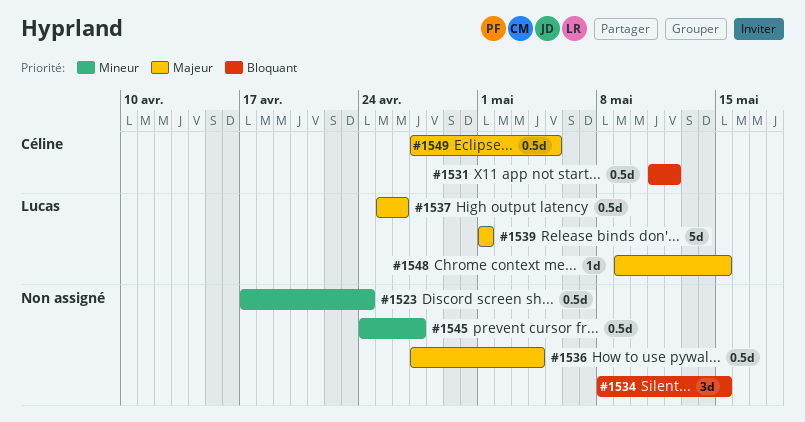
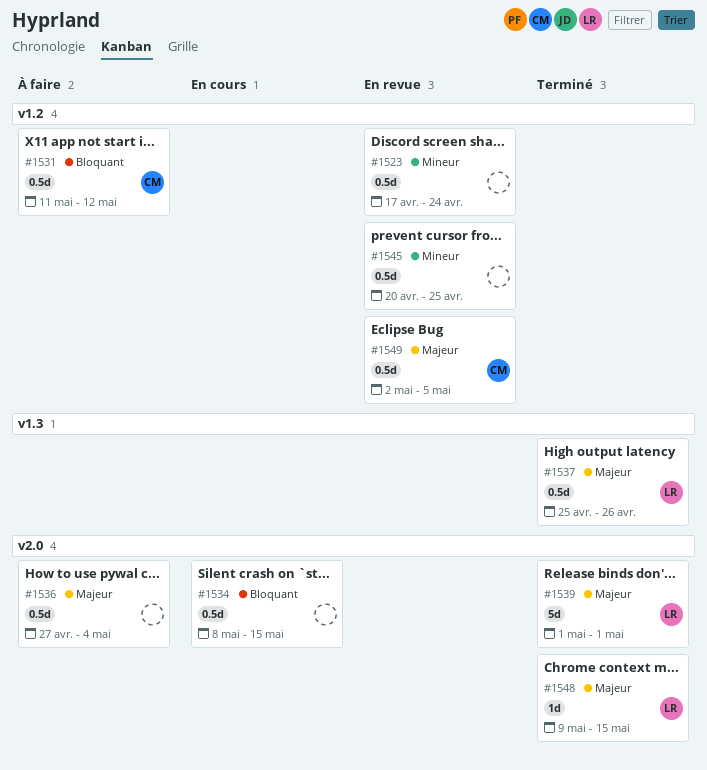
#1534, estimate: 3d -> 0.5d
#1545, start: Apr 24 -> Apr 20
#1545, due: Apr 27 -> Apr 25
#1549, start: Apr 27 -> May 2

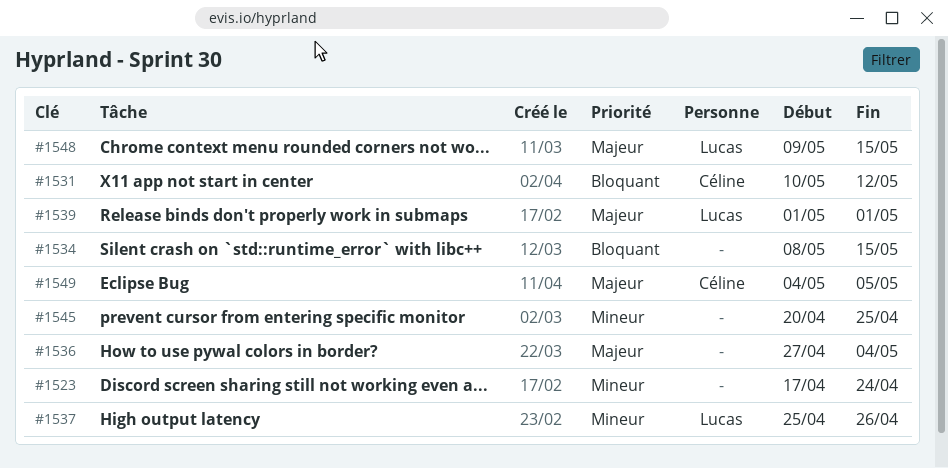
#1531, start: May 11 -> May 10
#1537, priority: Majeur -> Mineur
#1549, start: May 2 -> May 4

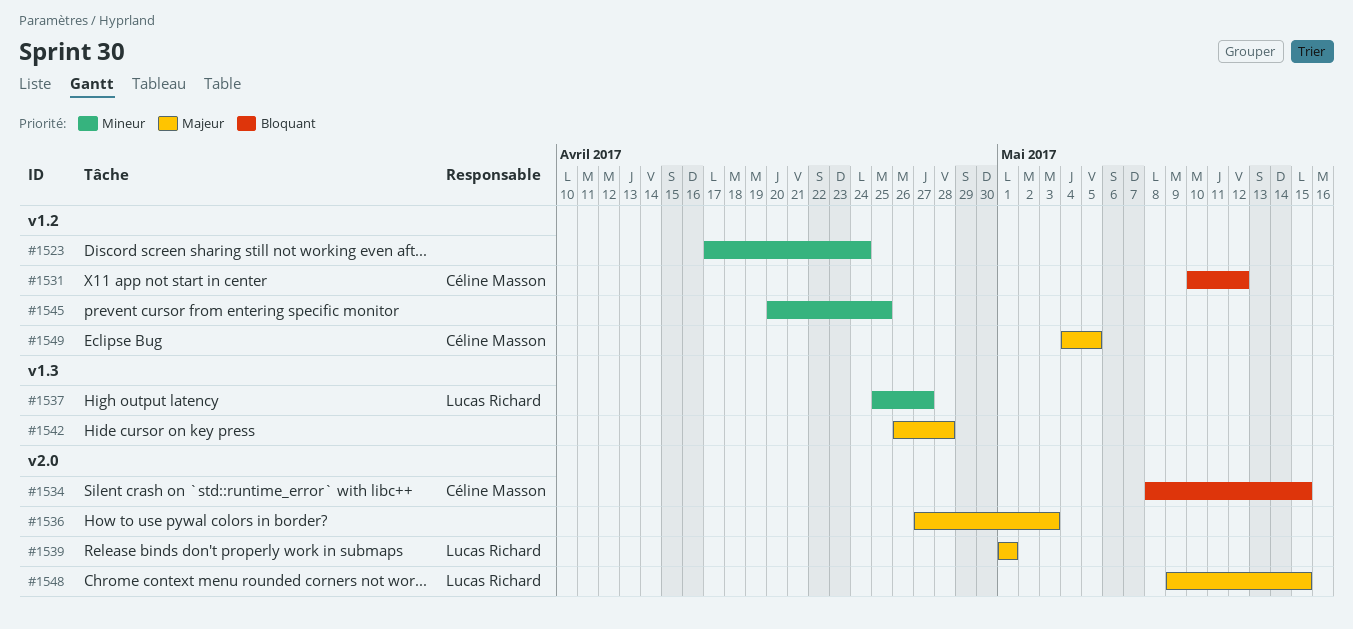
#1534, owner: none -> Céline Masson
#1536, due: May 4 -> May 3
#1537, due: Apr 26 -> Apr 27
#1542: none -> present

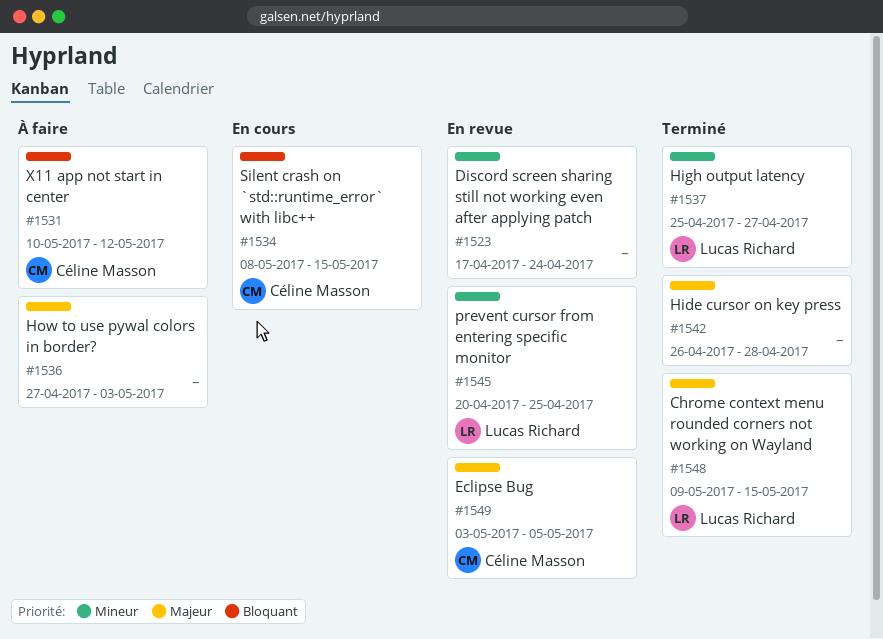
#1539: present -> none
#1545, owner: none -> Lucas Richard
#1549, start: May 4 -> May 3

